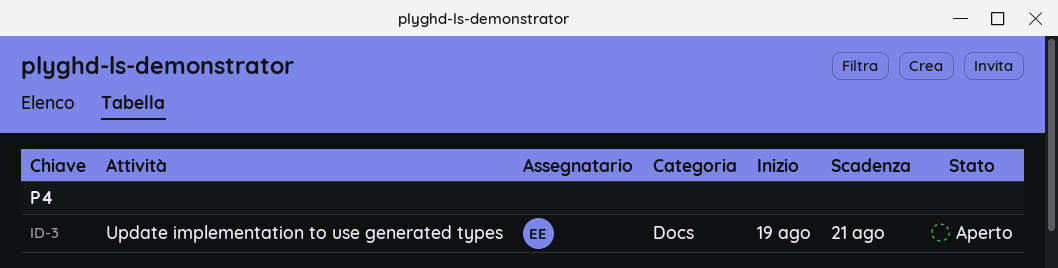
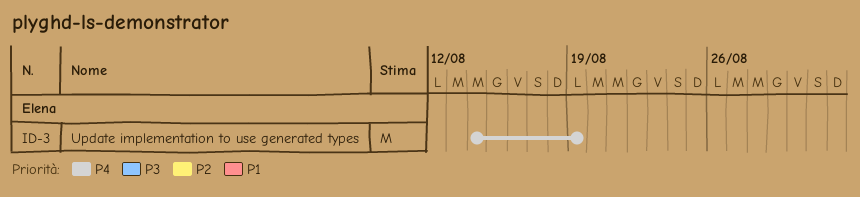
ID-3, start: Aug 19 -> Aug 14
ID-3, due: Aug 21 -> Aug 19

